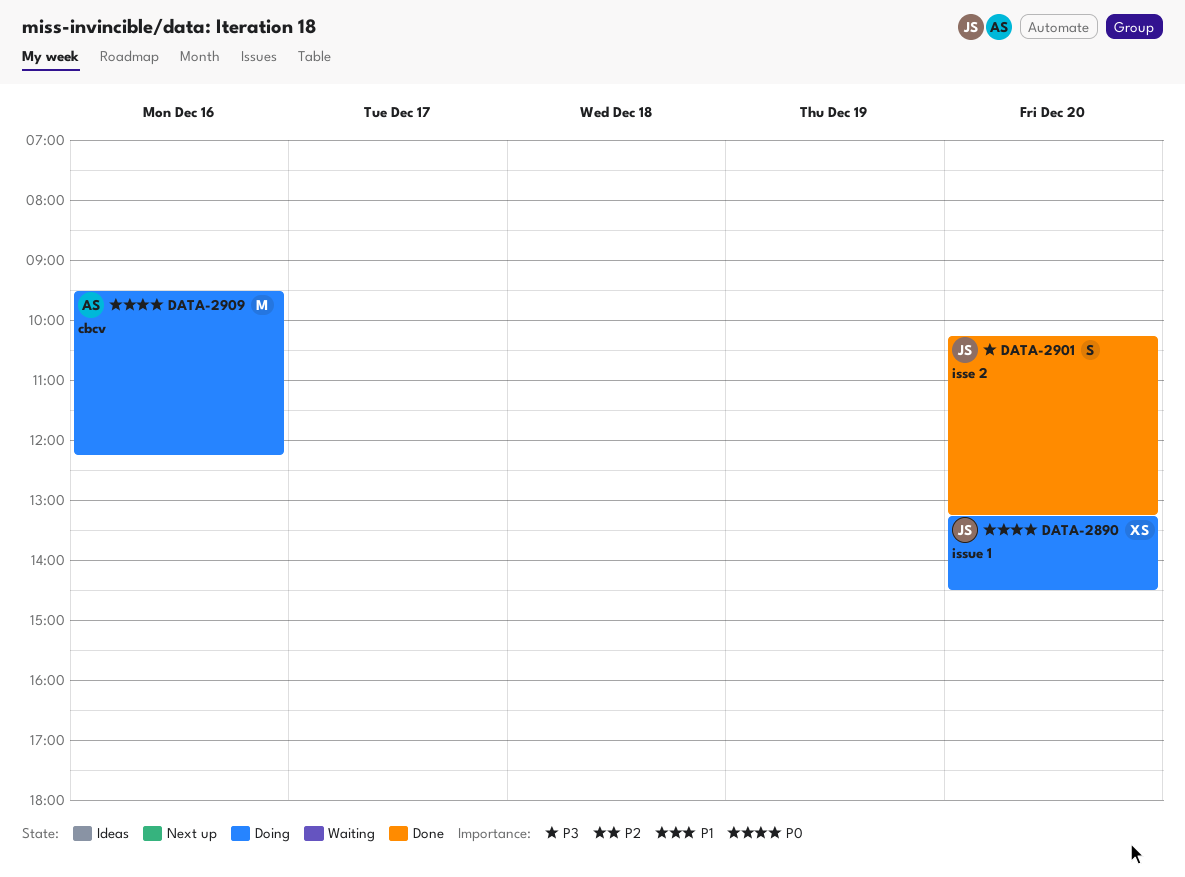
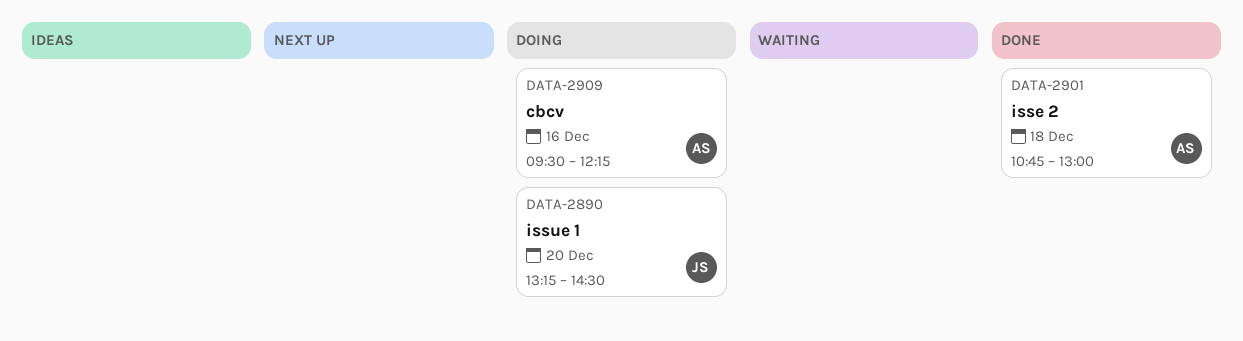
DATA-2901, owner: JS -> AS
DATA-2901, day: Dec 20 -> Dec 18
DATA-2901, begins: 10:15 -> 10:45
DATA-2901, ends: 13:15 -> 13:00

